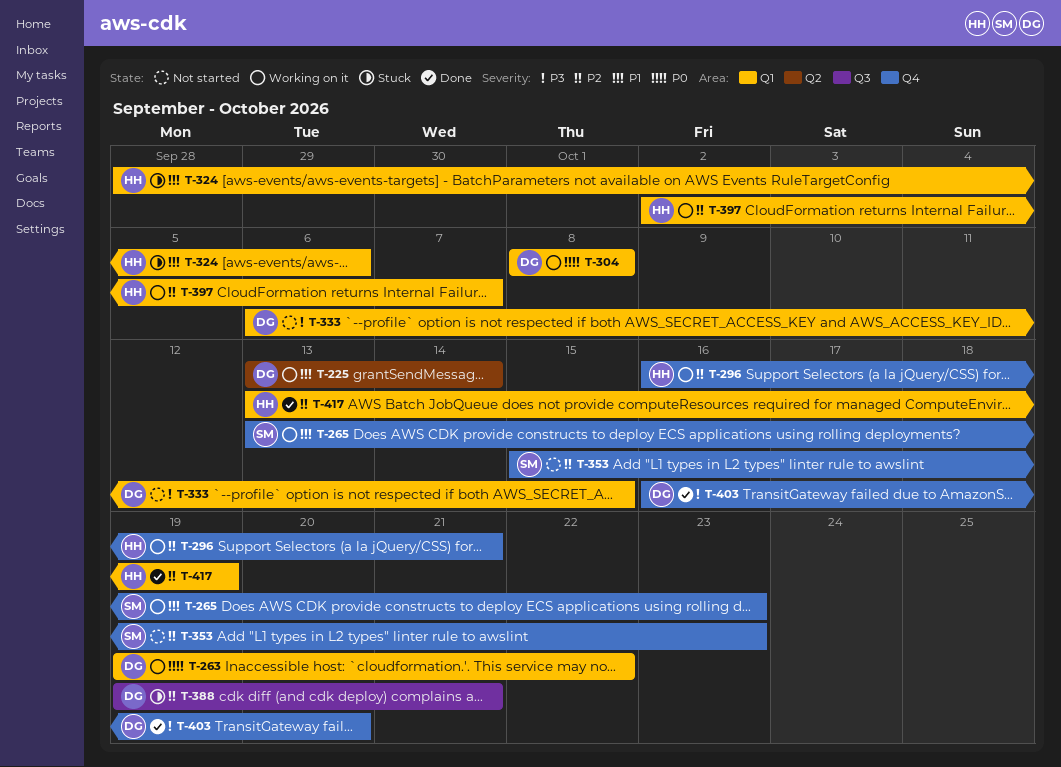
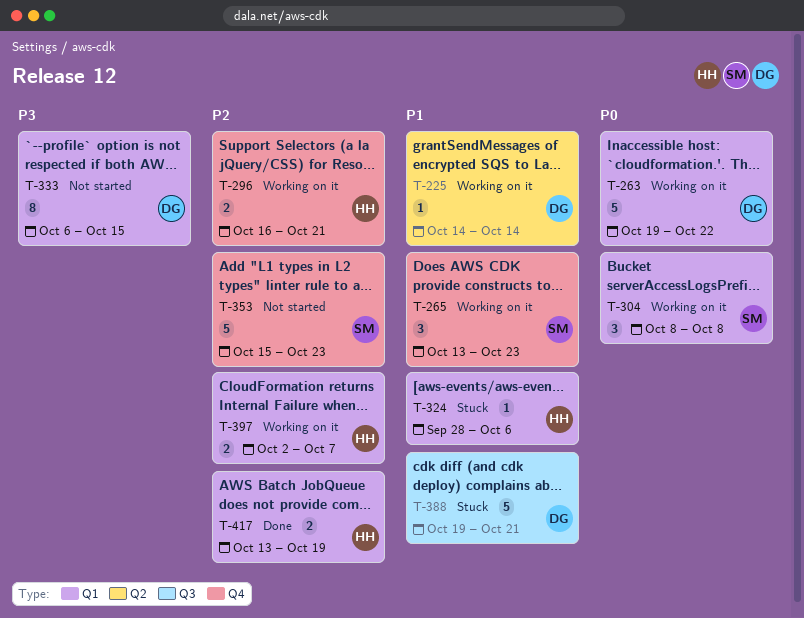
T-225, start: Oct 13 -> Oct 14
T-304, owner: DG -> SM
T-388, priority: P2 -> P1
T-403: present -> none

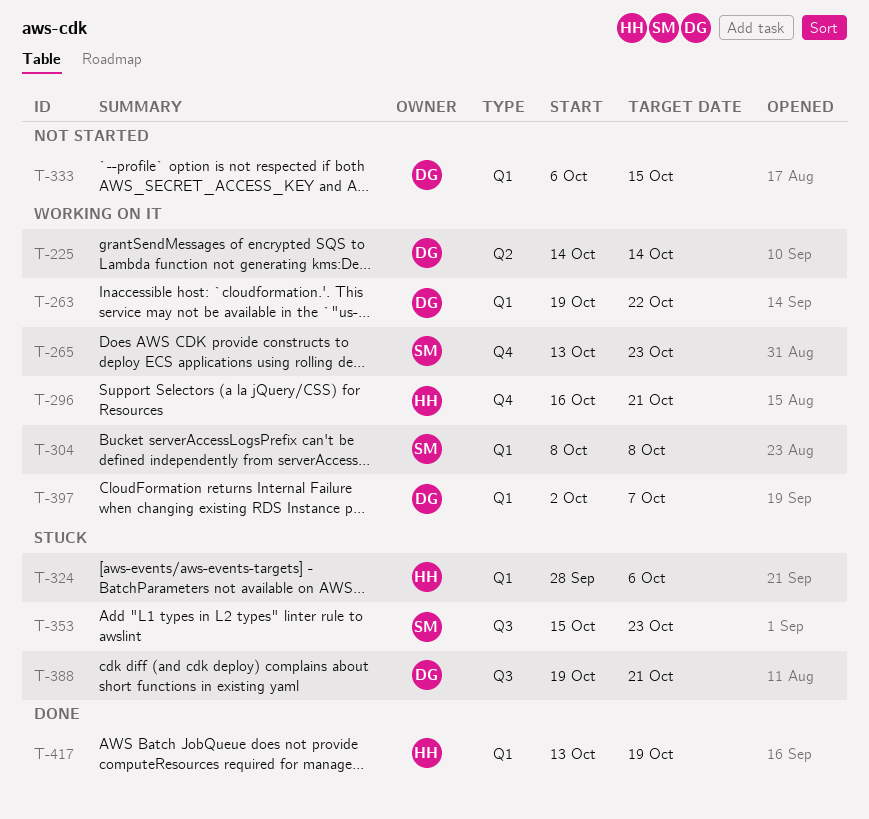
T-353, status: Not started -> Stuck
T-353, label: Q4 -> Q3
T-397, owner: HH -> DG

